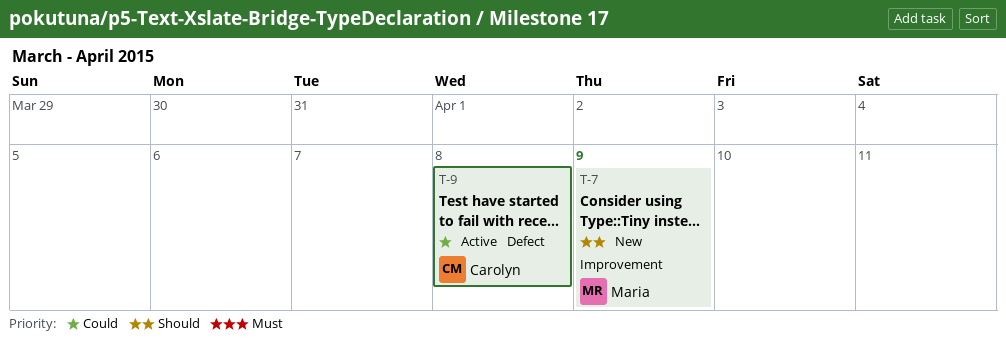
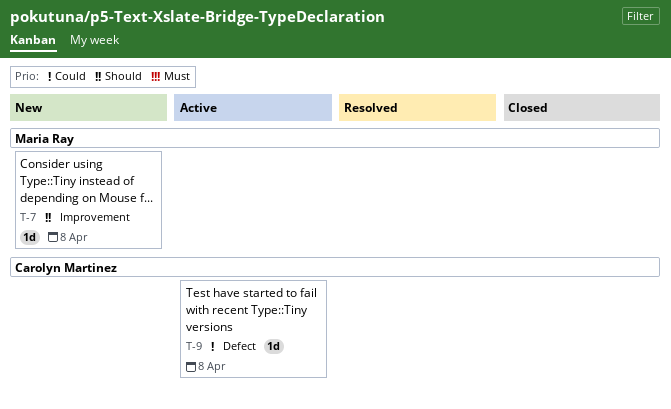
T-7, due: Apr 9 -> Apr 8

